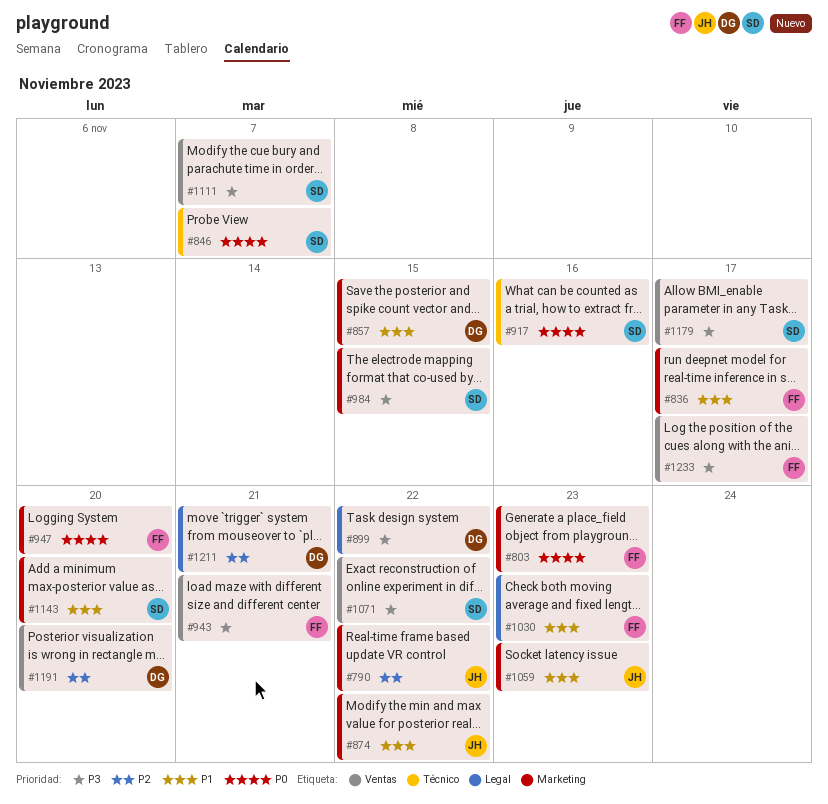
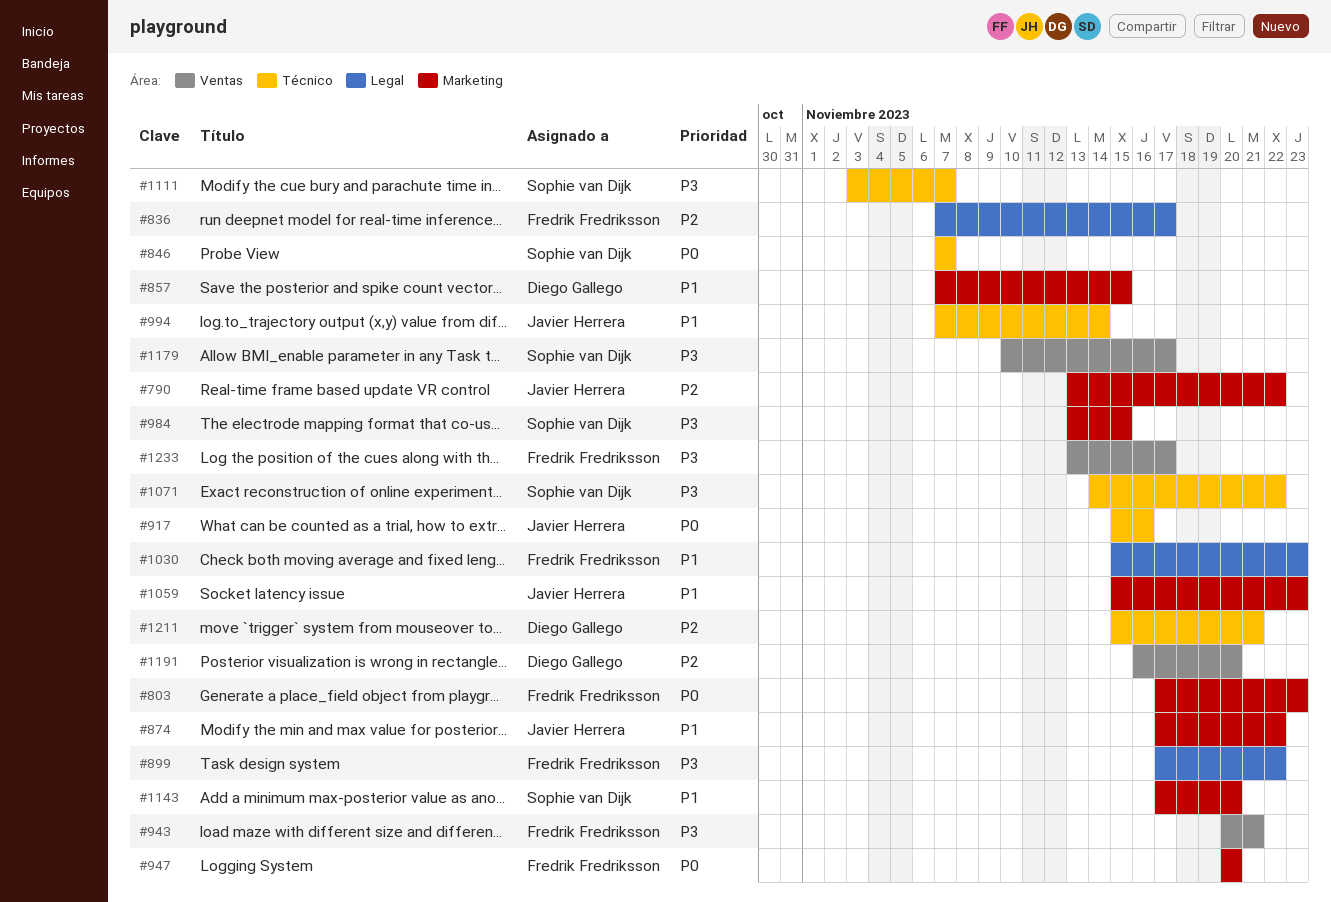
#836, priority: P1 -> P2
#836, label: Marketing -> Legal
#899, owner: Diego Gallego -> Fredrik Fredriksson
#917, owner: Sophie van Dijk -> Javier Herrera
#994: none -> present
#1071, label: Ventas -> Técnico
#1111, label: Ventas -> Técnico
#1211, label: Legal -> Técnico

